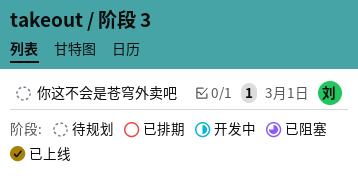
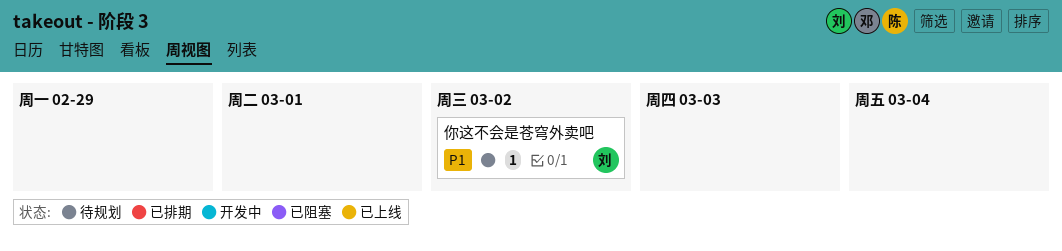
你这不会是苍穹外卖吧, due: Mar 1 -> Mar 2

